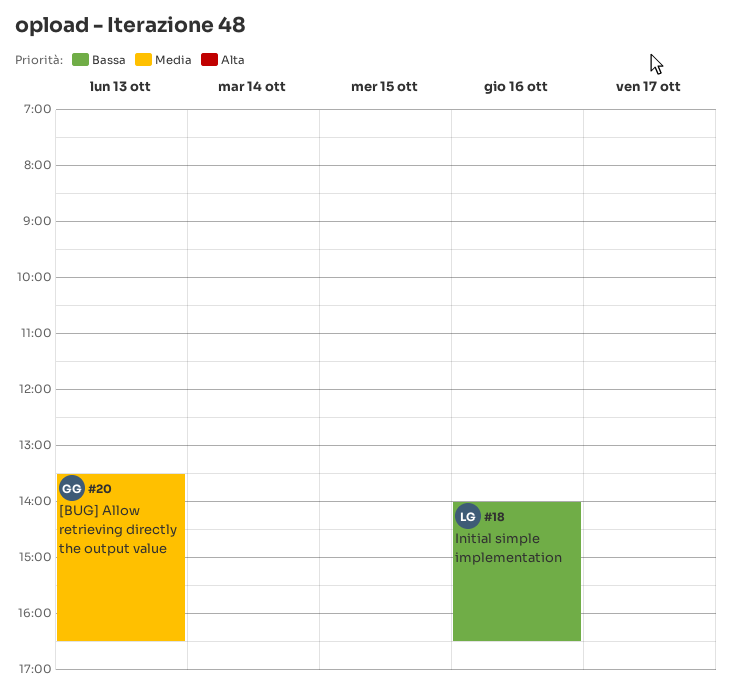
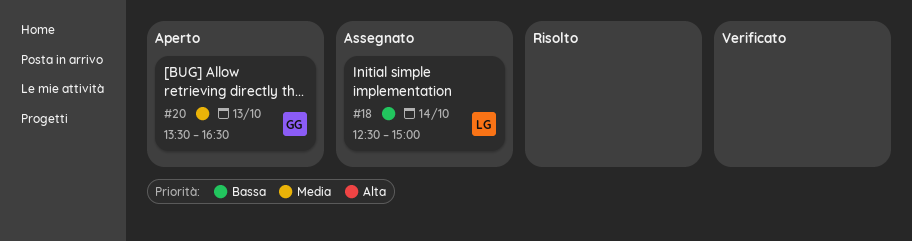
#18, day: Oct 16 -> Oct 14
#18, begins: 14:00 -> 12:30
#18, ends: 16:30 -> 15:00

